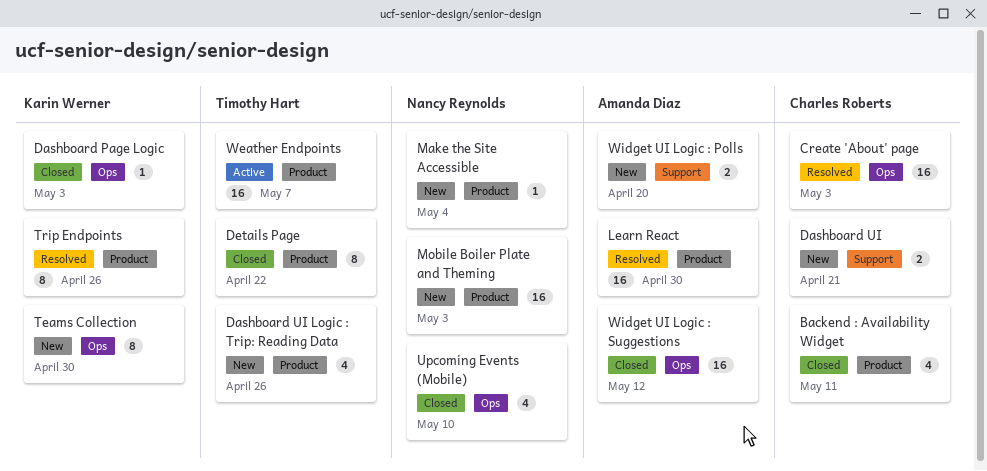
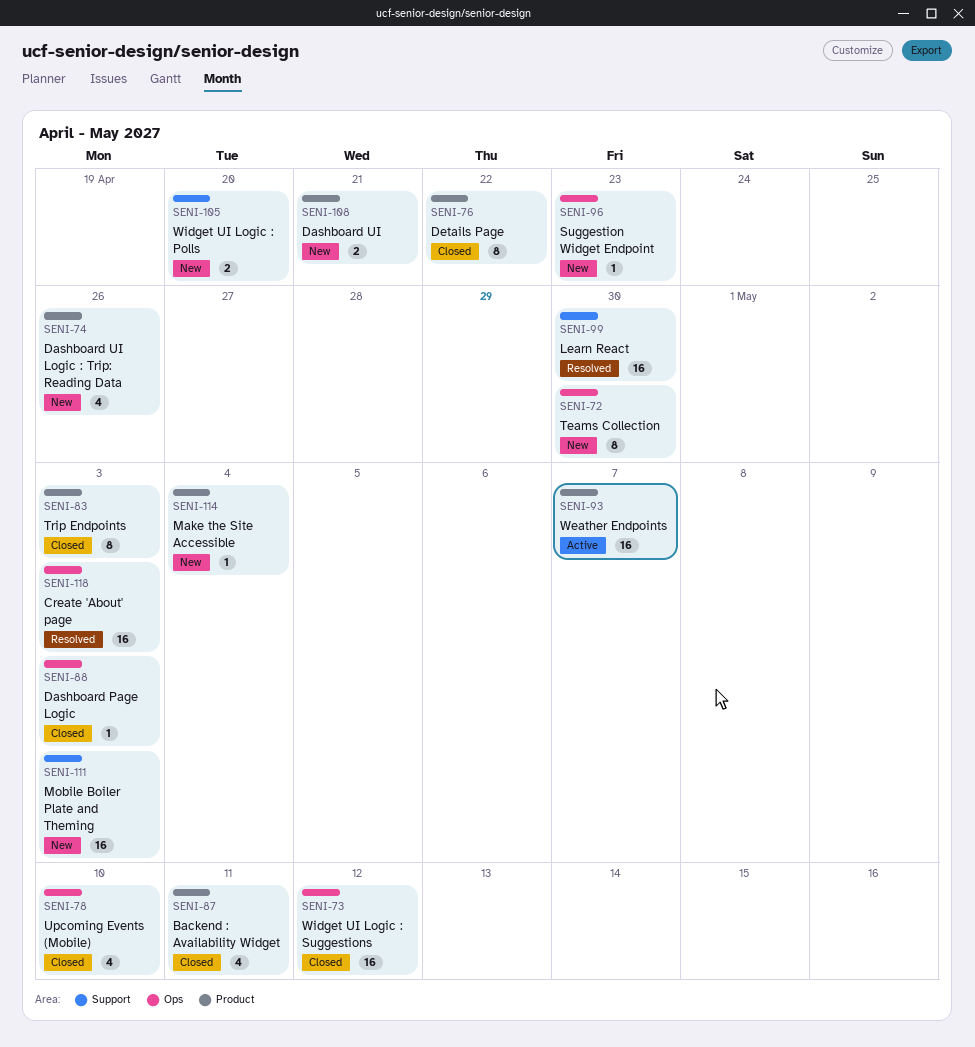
Dashboard UI, label: Support -> Product
Learn React, label: Product -> Support
Mobile Boiler Plate and Theming, label: Product -> Support
Suggestion Widget Endpoint: none -> present
Trip Endpoints, status: Resolved -> Closed
Trip Endpoints, due: Apr 26 -> May 3

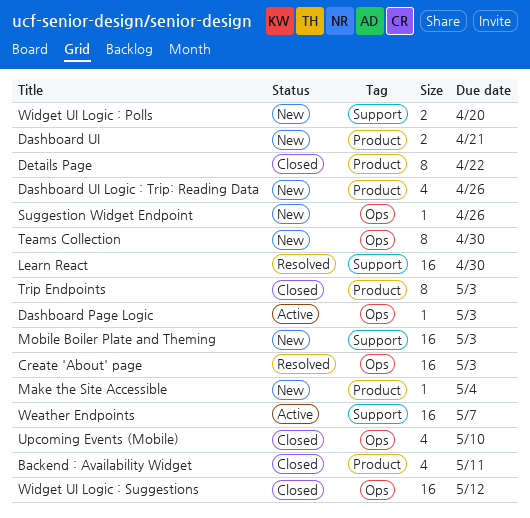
Dashboard Page Logic, status: Closed -> Active
Suggestion Widget Endpoint, due: Apr 23 -> Apr 26
Weather Endpoints, label: Product -> Support

